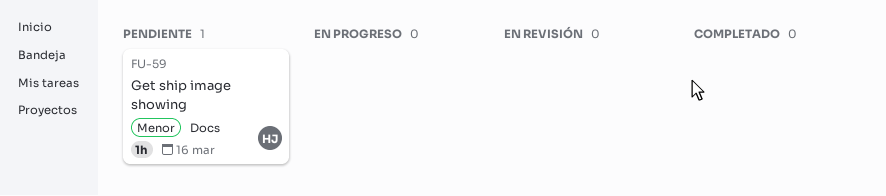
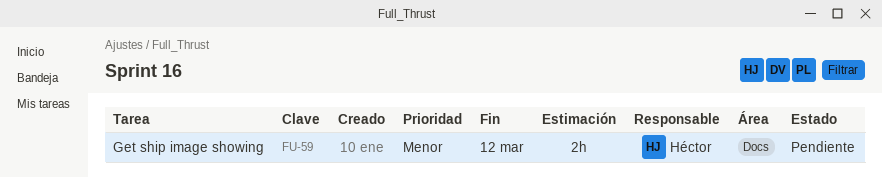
FU-59, estimate: 1h -> 2h
FU-59, due: Mar 16 -> Mar 12

